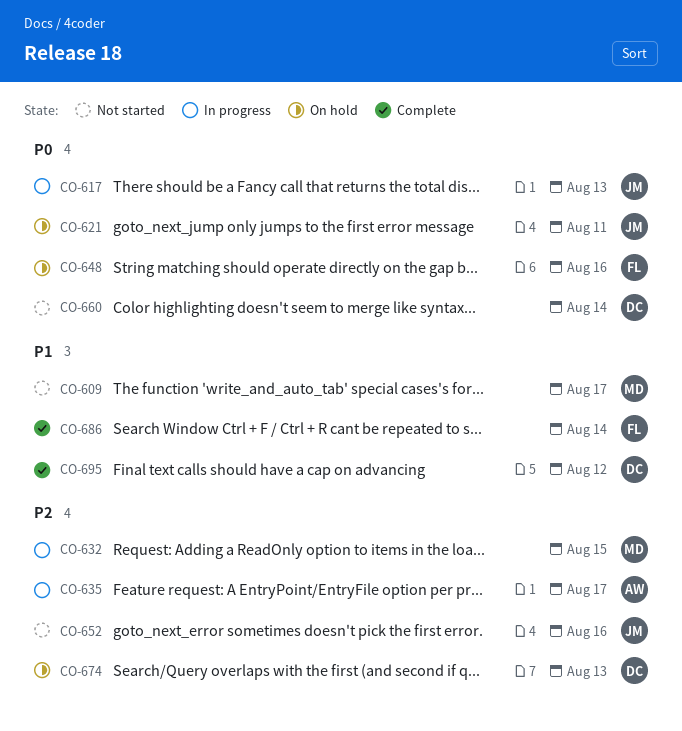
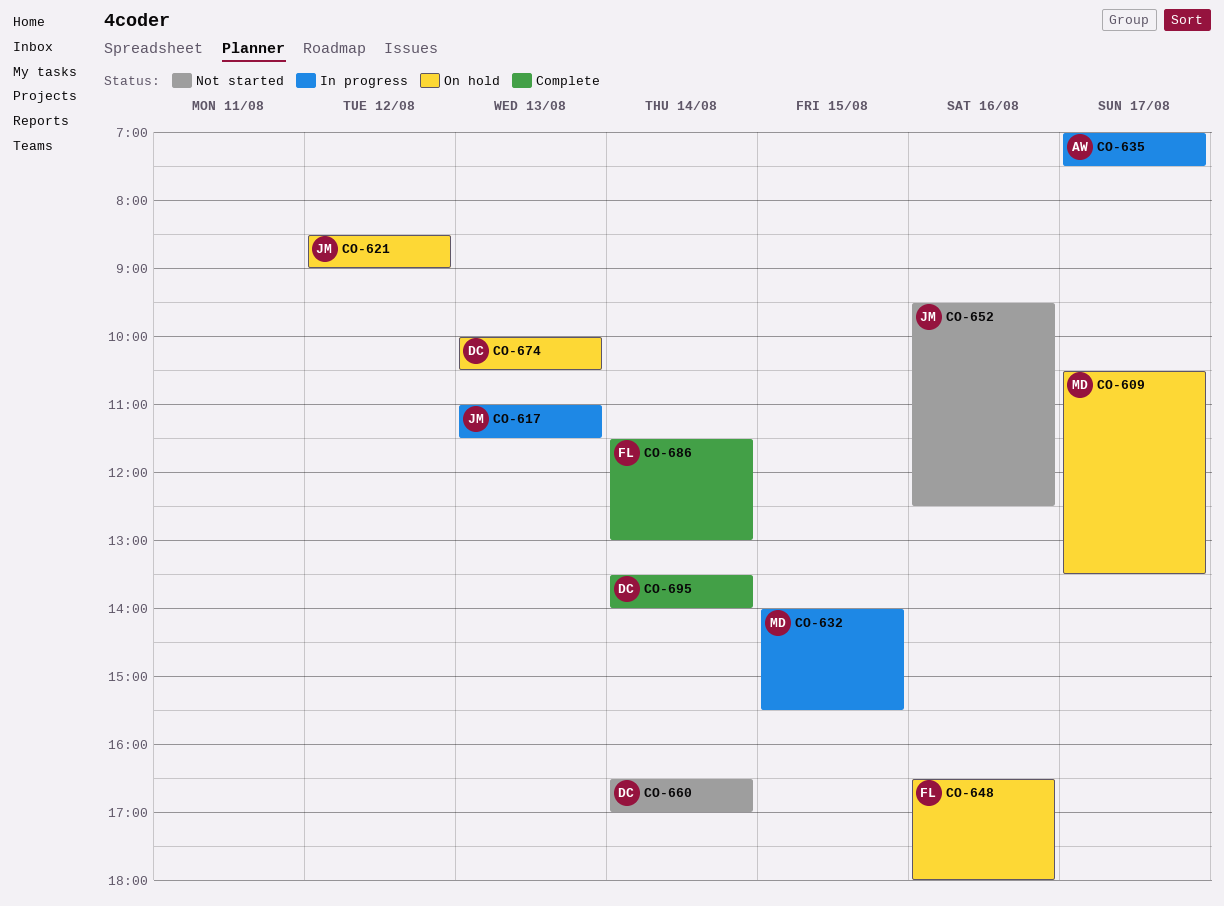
CO-609, status: Not started -> On hold
CO-621, day: Aug 11 -> Aug 12
CO-695, day: Aug 12 -> Aug 14

